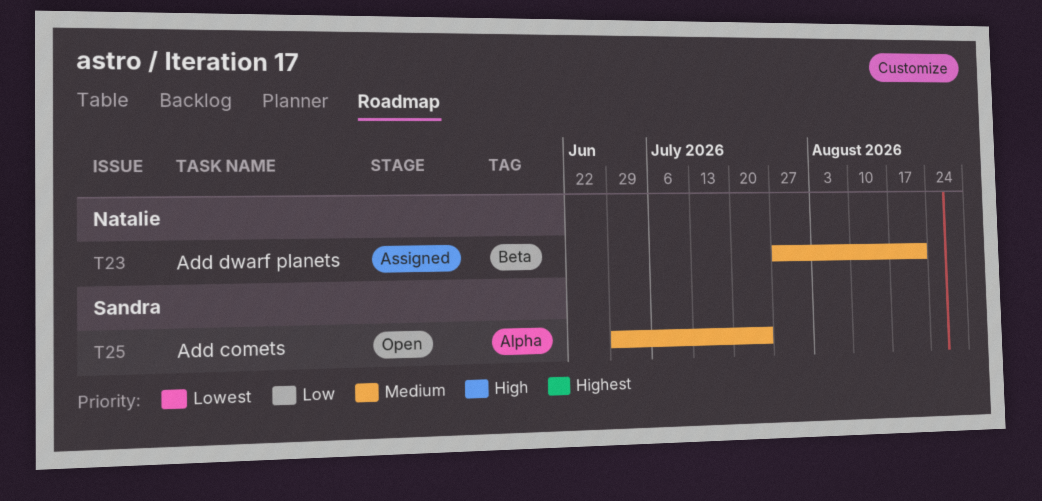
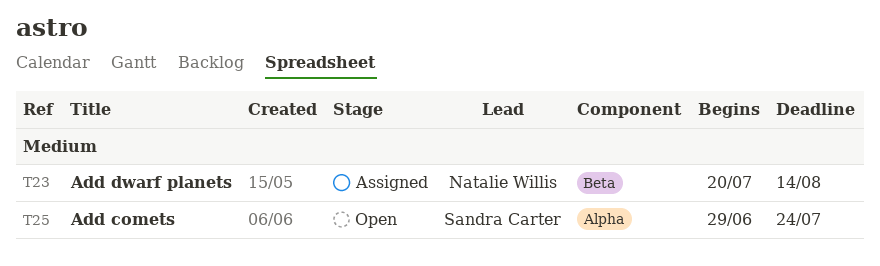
T23, start: Jul 27 -> Jul 20
T23, due: Aug 21 -> Aug 14

